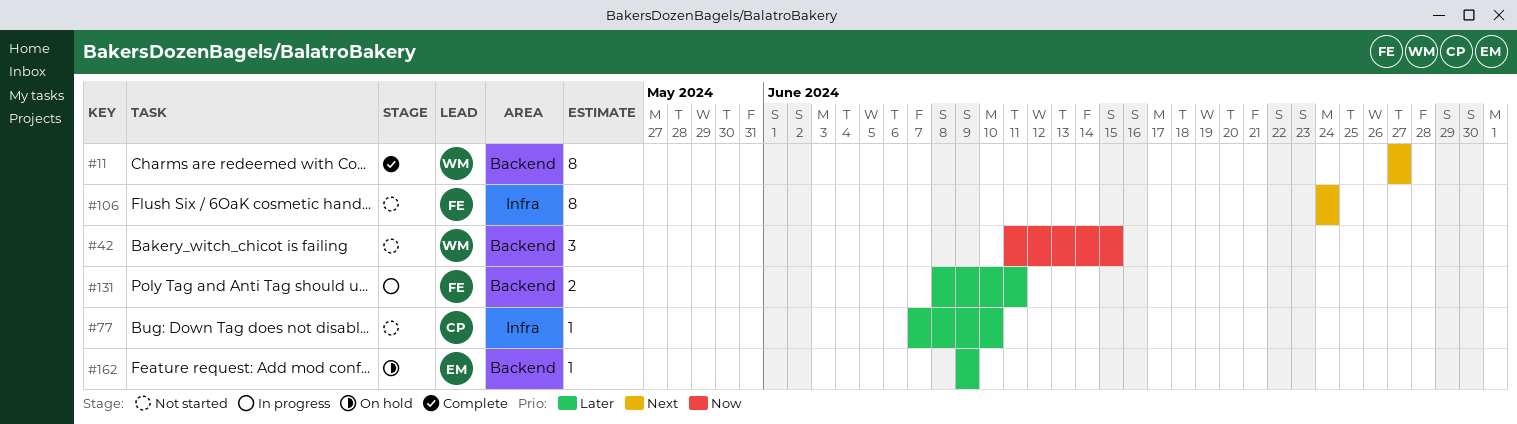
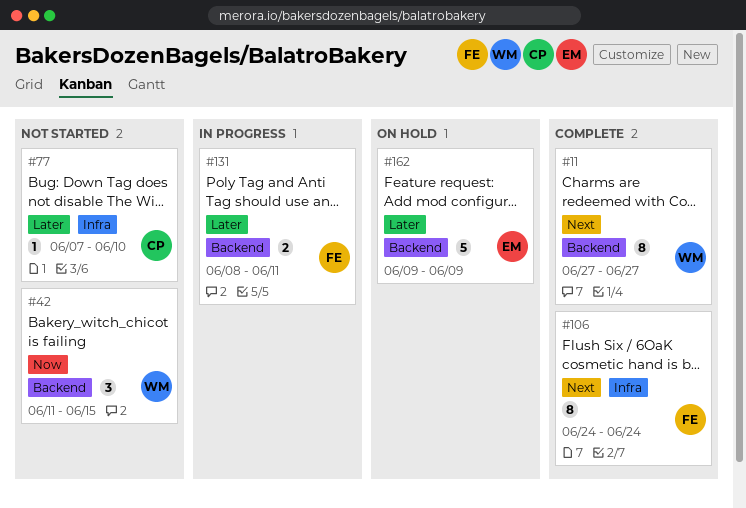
#106, status: Not started -> Complete
#162, estimate: 1 -> 5

